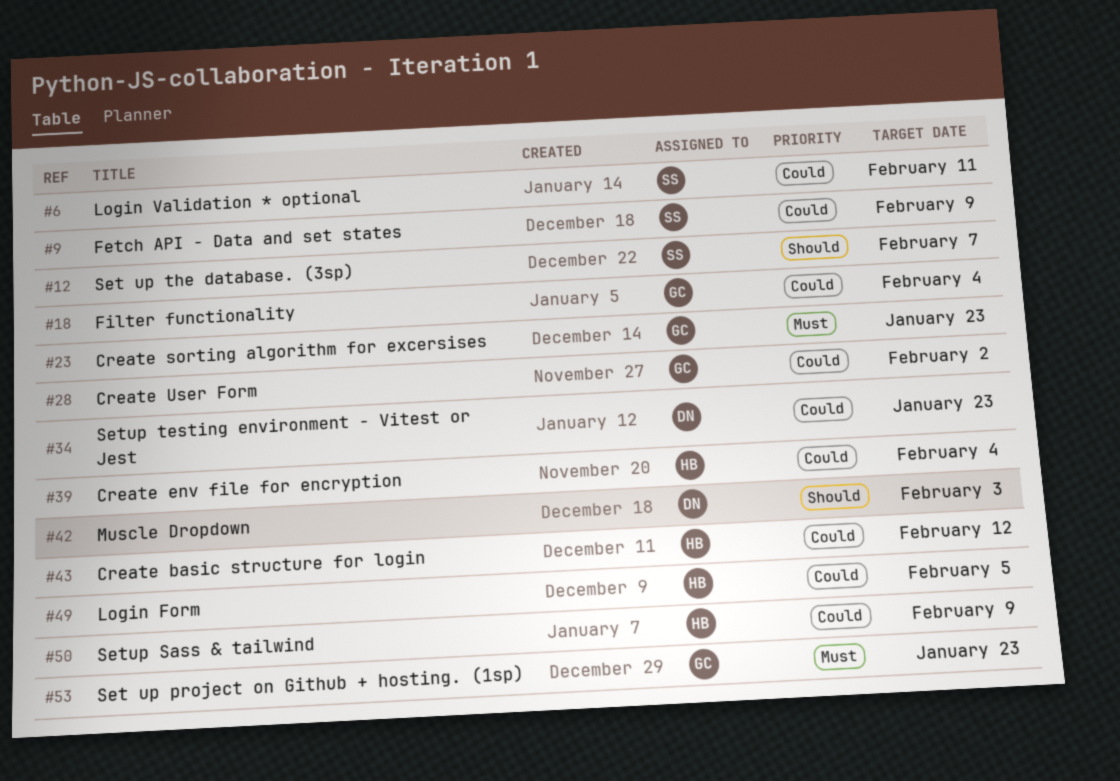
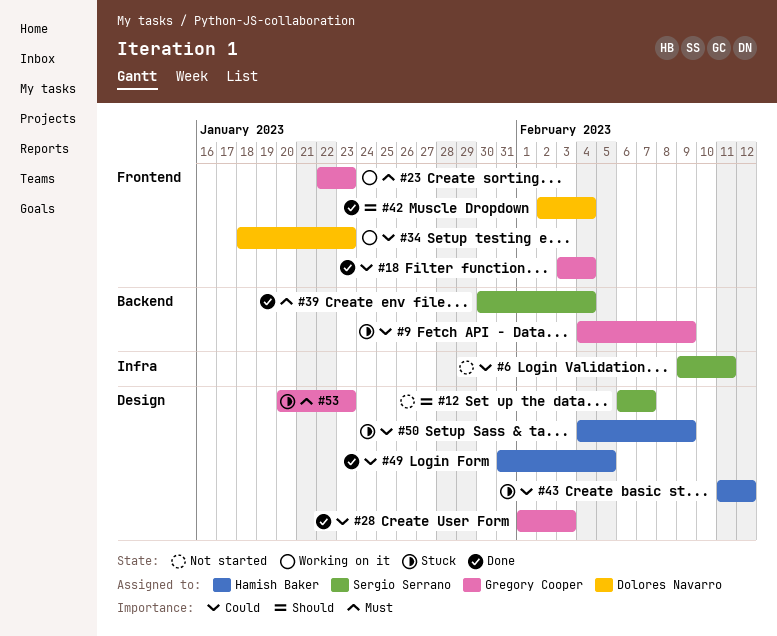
#9, owner: Sergio Serrano -> Gregory Cooper
#28, due: Feb 2 -> Feb 3
#39, owner: Hamish Baker -> Sergio Serrano
#39, priority: Could -> Must
#42, due: Feb 3 -> Feb 4

